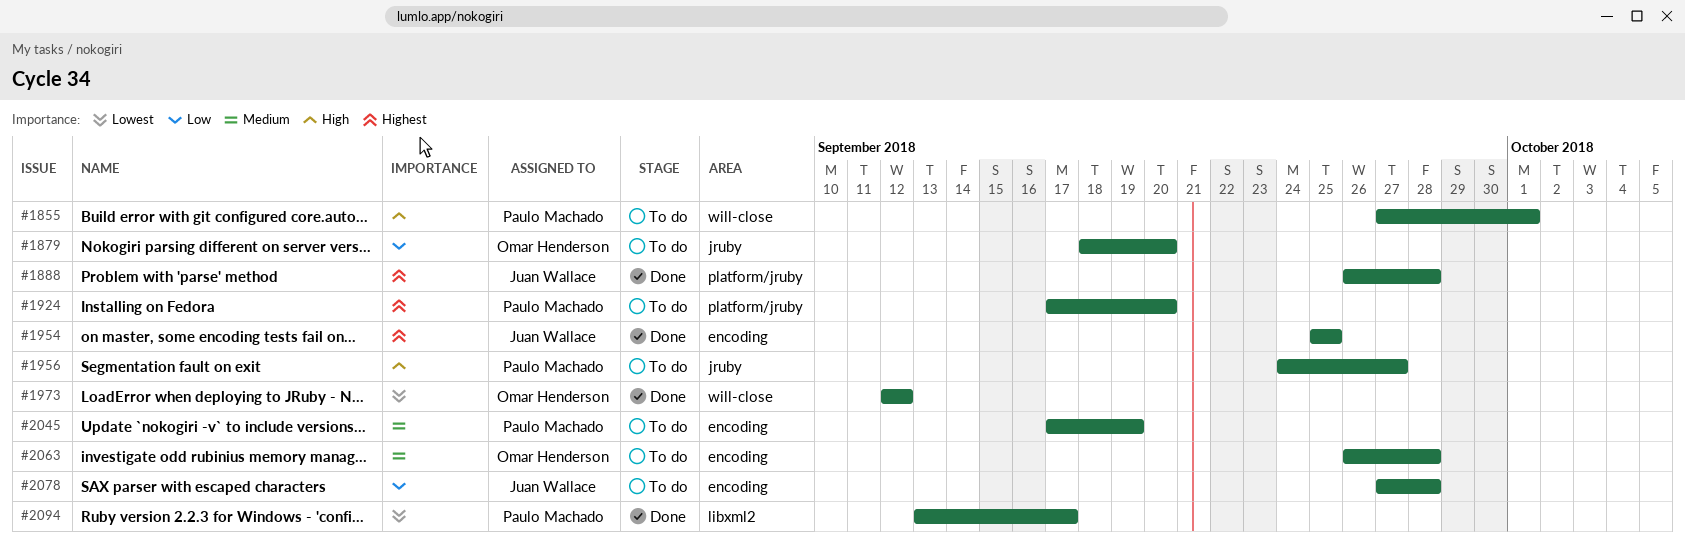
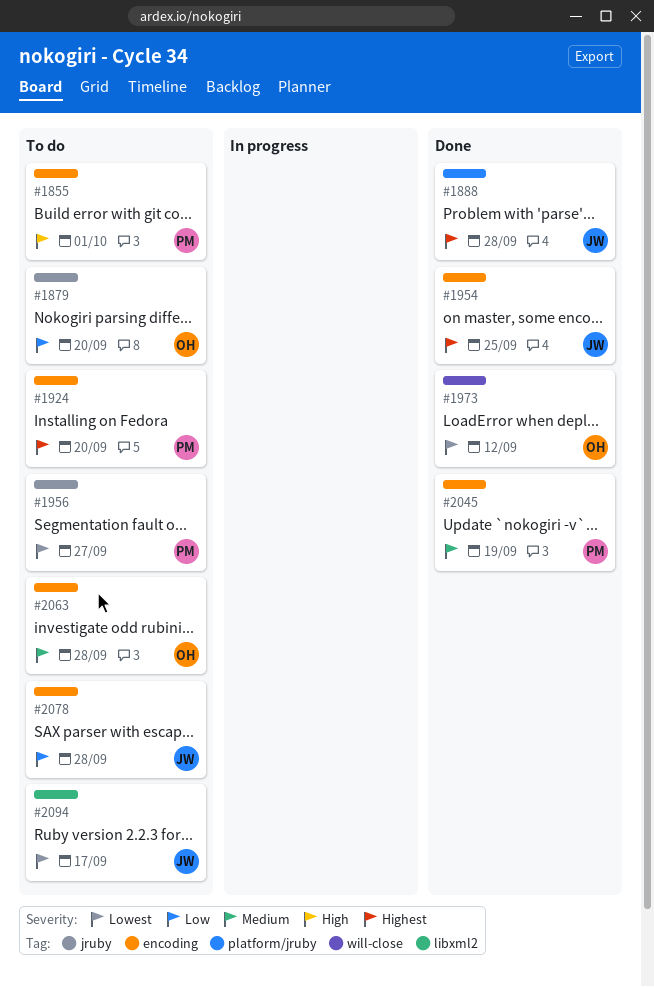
#1855, label: will-close -> encoding
#1924, label: platform/jruby -> encoding
#1956, priority: High -> Lowest
#2045, status: To do -> Done
#2094, status: Done -> To do
#2094, owner: Paulo Machado -> Juan Wallace

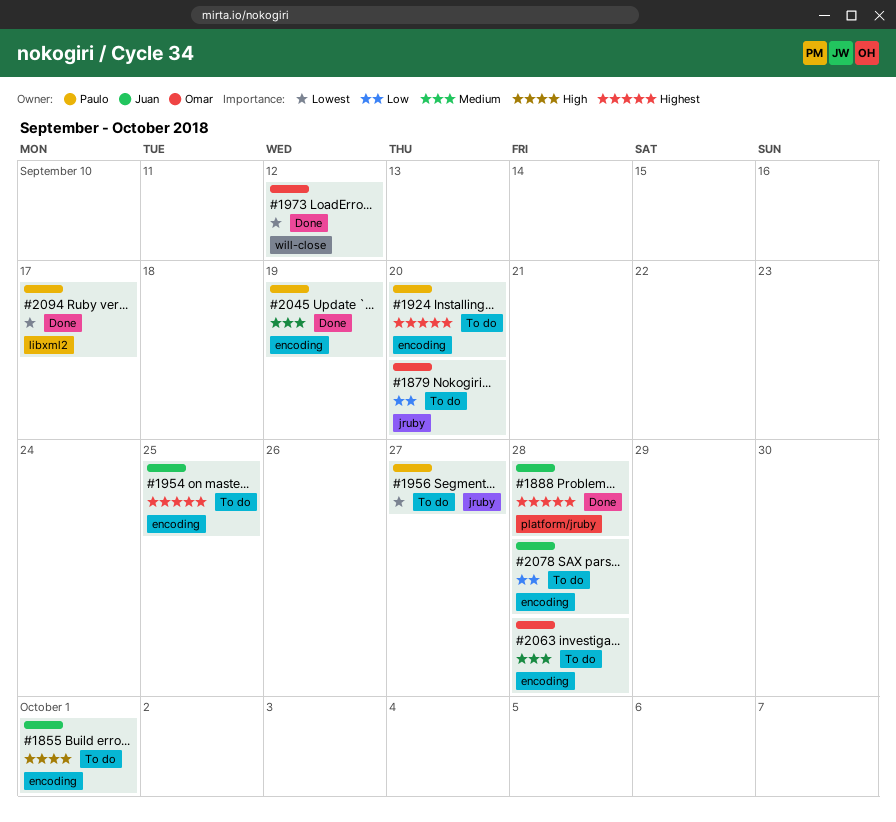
#1855, owner: Paulo -> Juan
#1954, status: Done -> To do
#2094, status: To do -> Done
#2094, owner: Juan -> Paulo

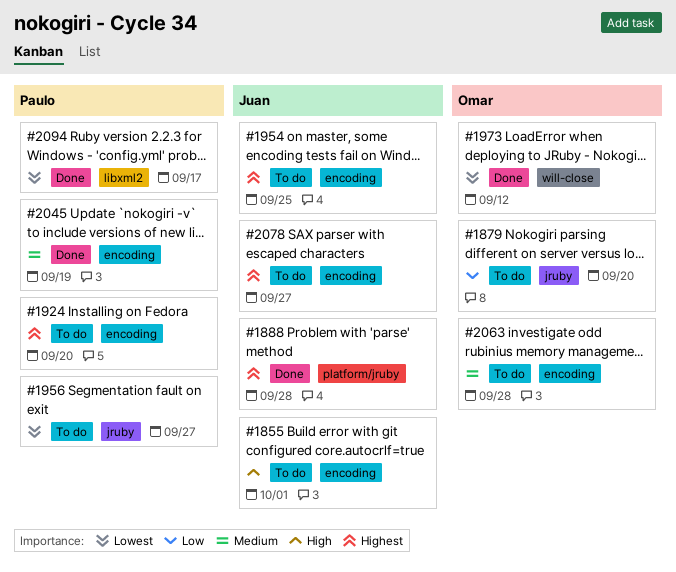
#2078, priority: Low -> Highest
#2078, due: Sep 28 -> Sep 27

